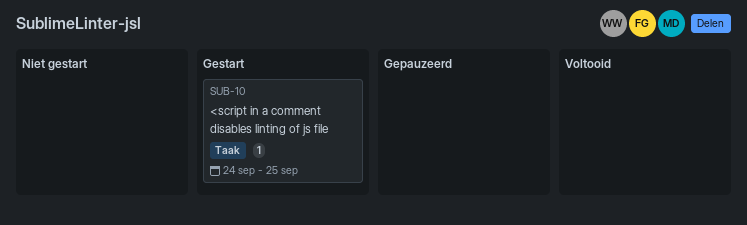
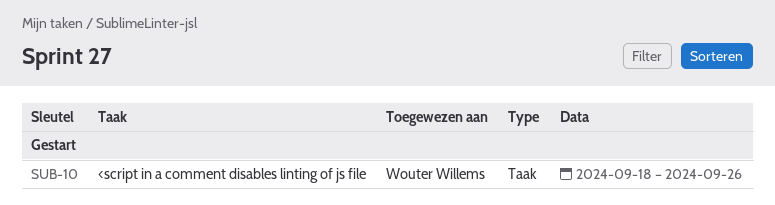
SUB-10, start: Sep 24 -> Sep 18
SUB-10, due: Sep 25 -> Sep 26

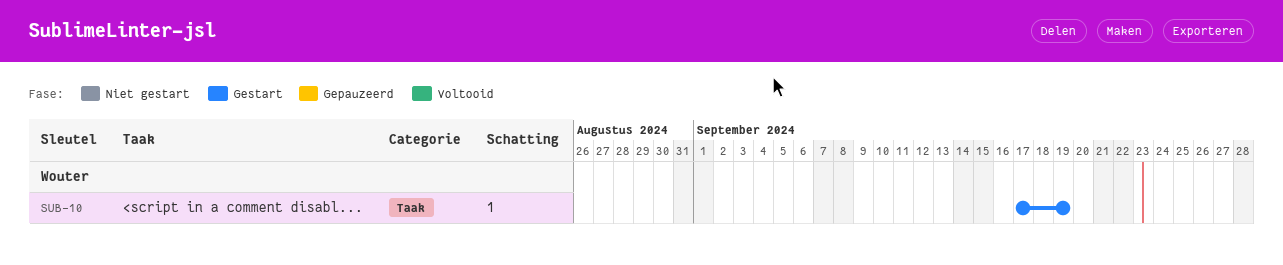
SUB-10, start: Sep 18 -> Sep 17
SUB-10, due: Sep 26 -> Sep 19

